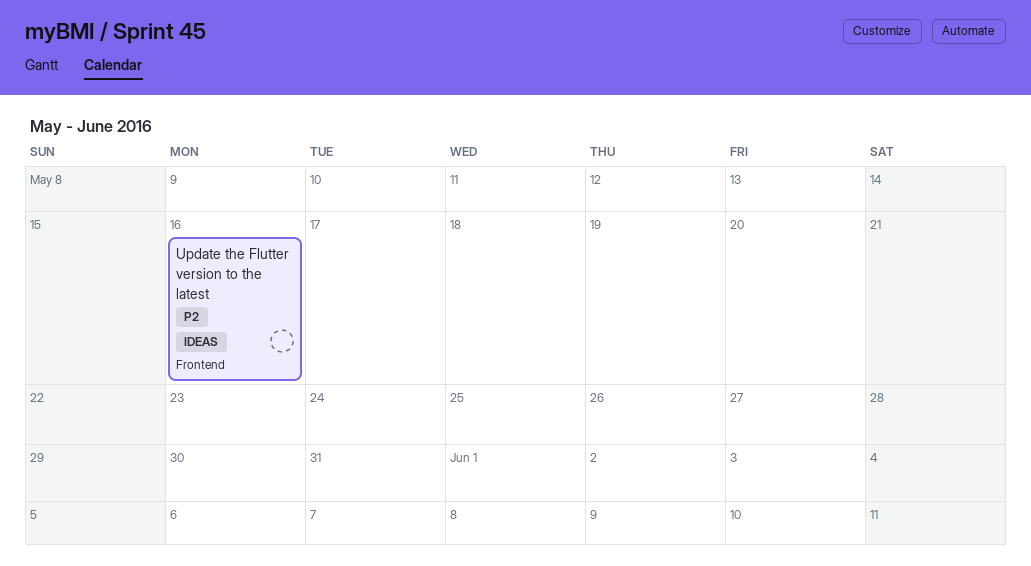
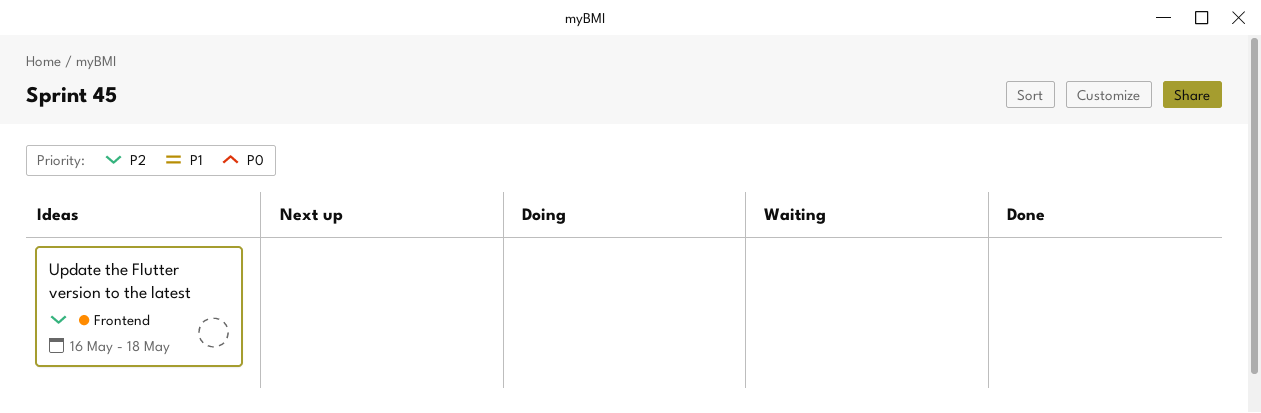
Update the Flutter version to the latest, due: May 16 -> May 18

